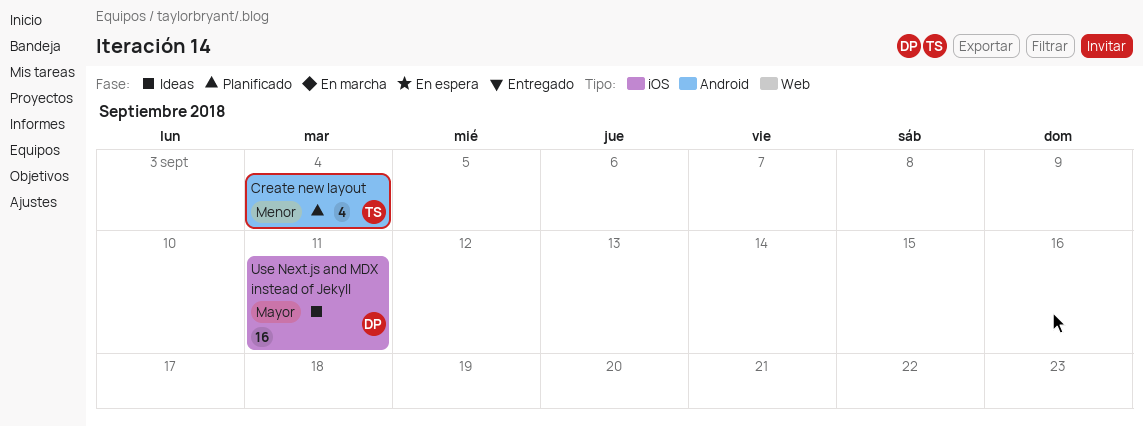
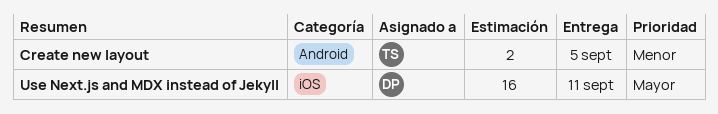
Create new layout, estimate: 4 -> 2
Create new layout, due: Sep 4 -> Sep 5

